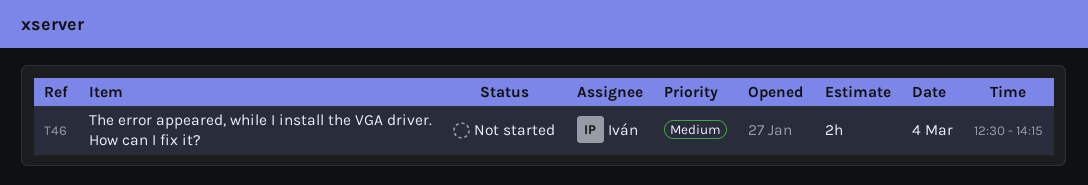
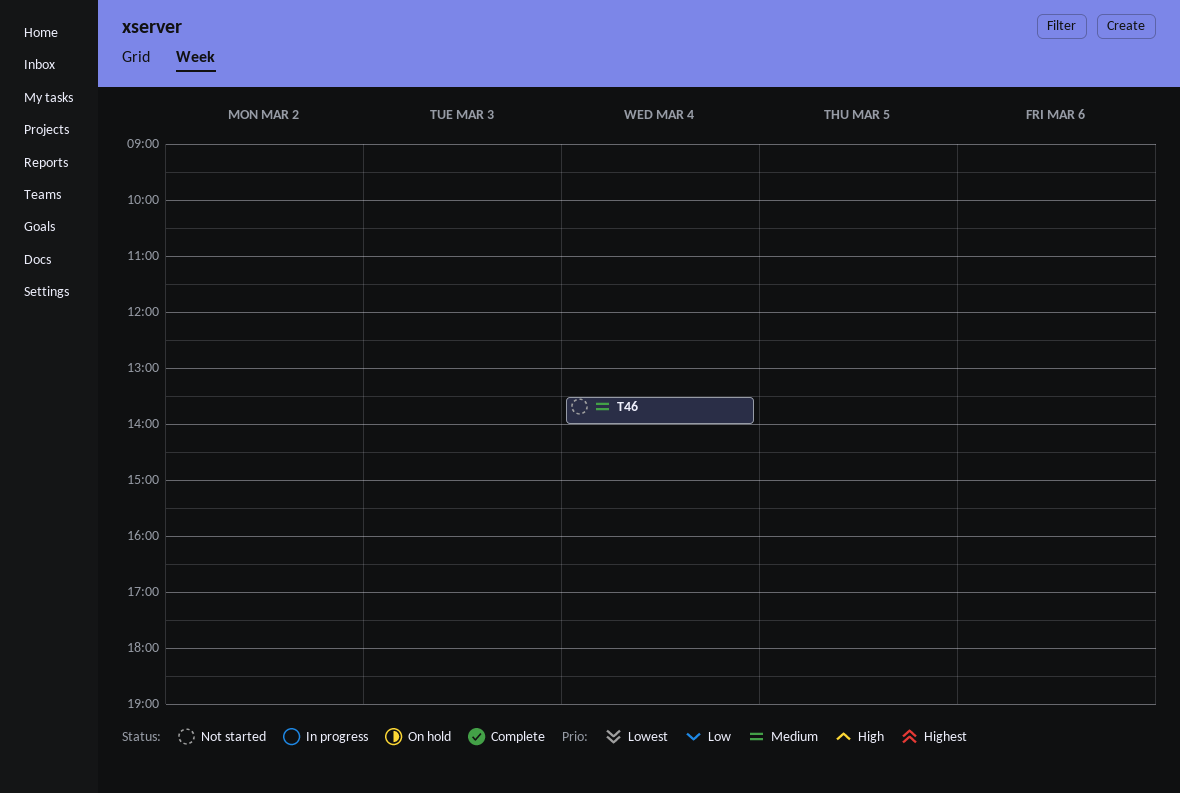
T46, begins: 12:30 -> 13:30
T46, ends: 14:15 -> 14:00

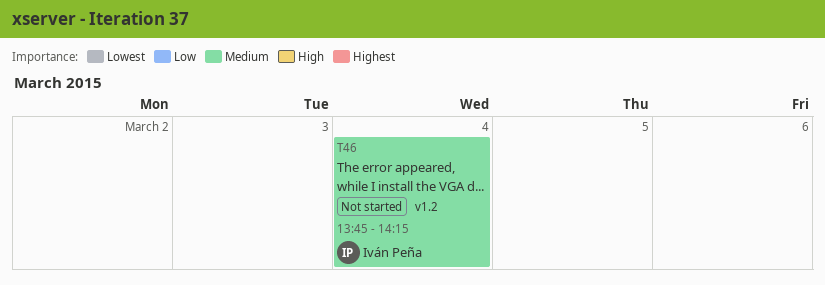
T46, begins: 13:30 -> 13:45
T46, ends: 14:00 -> 14:15

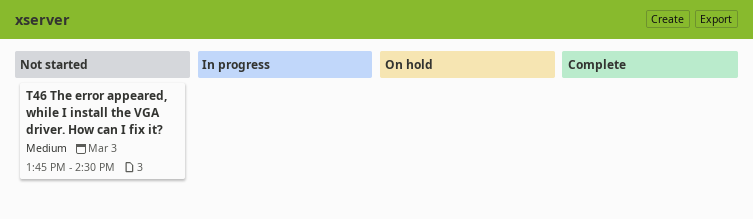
T46, day: Mar 4 -> Mar 3
T46, ends: 14:15 -> 14:30

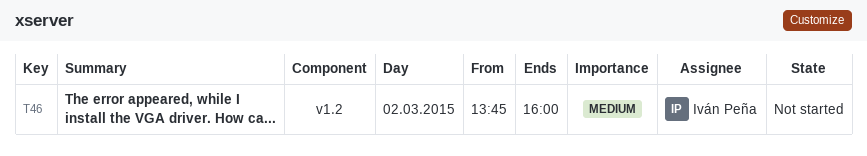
T46, day: Mar 3 -> Mar 2
T46, ends: 14:30 -> 16:00

